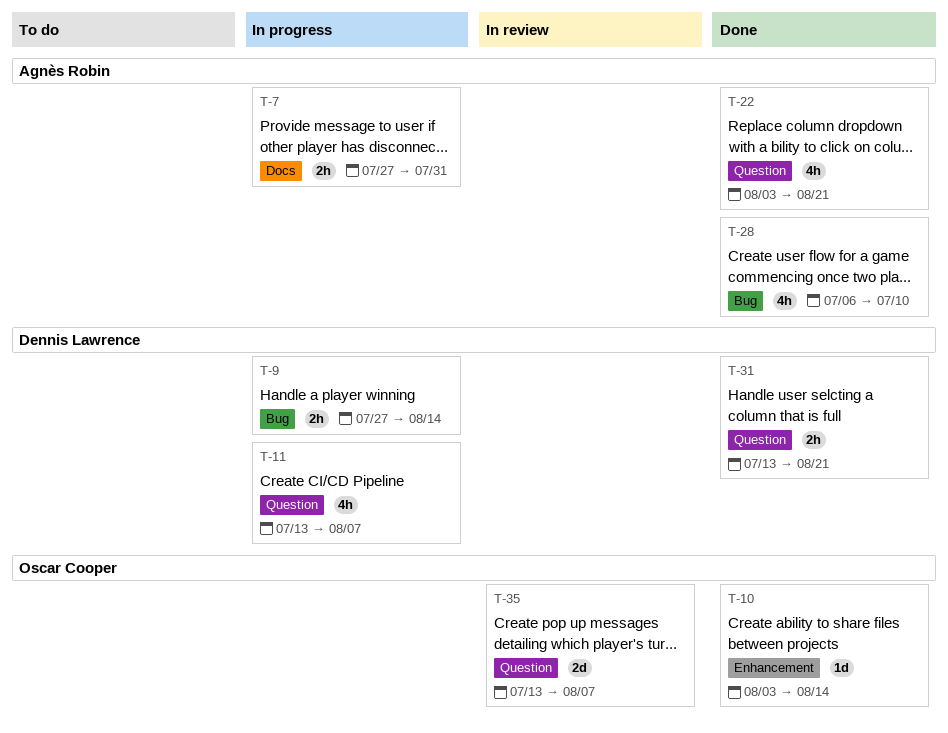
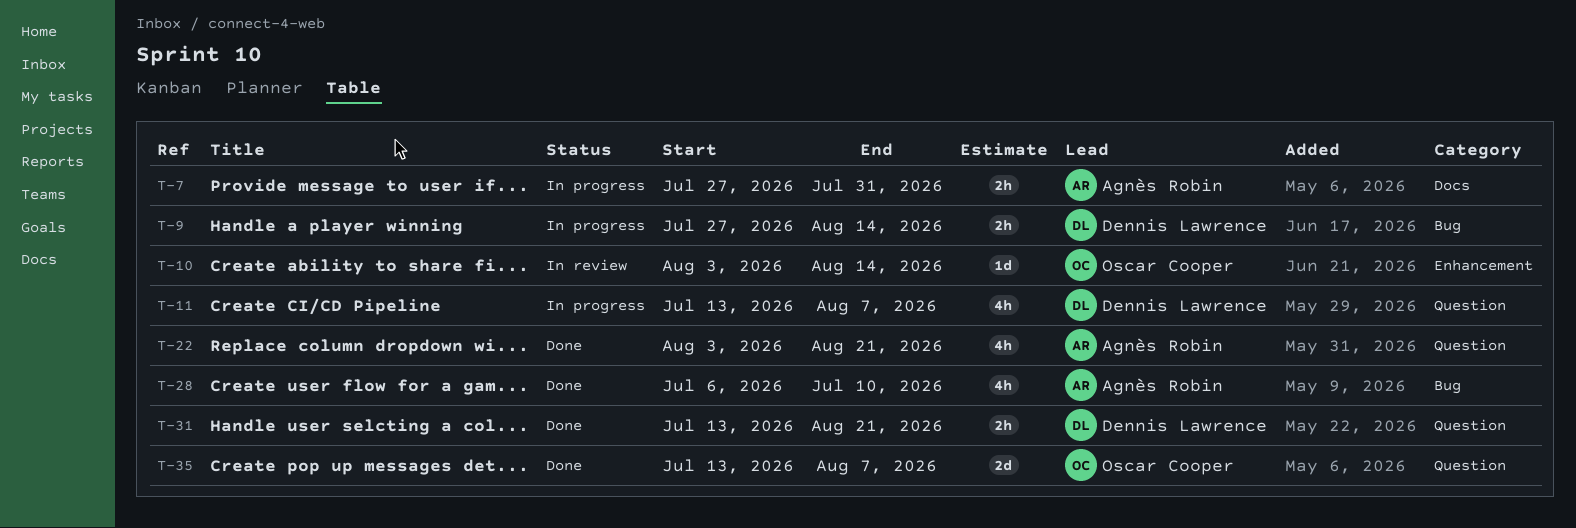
T-10, status: Done -> In review
T-35, status: In review -> Done

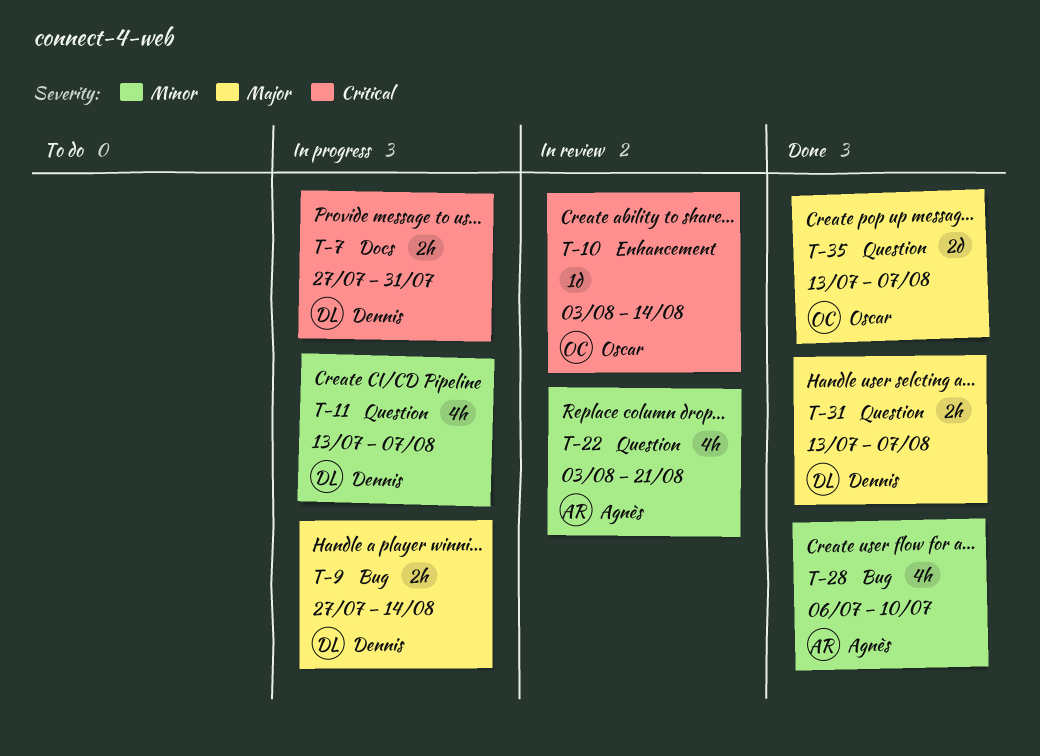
T-7, owner: Agnès Robin -> Dennis Lawrence
T-22, status: Done -> In review
T-31, due: Aug 21 -> Aug 7

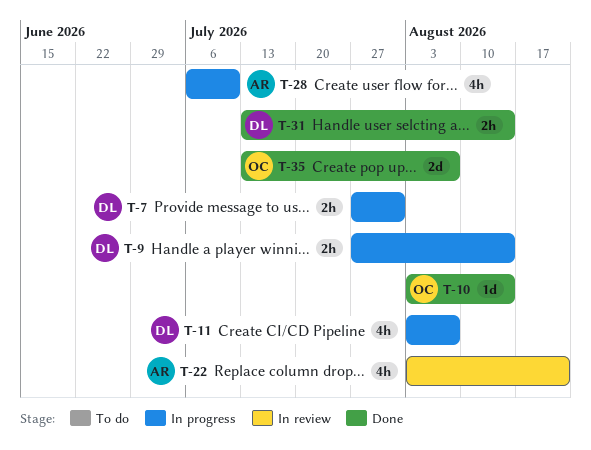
T-10, status: In review -> Done
T-11, start: Jul 13 -> Aug 3
T-28, status: Done -> In progress
T-31, due: Aug 7 -> Aug 14

